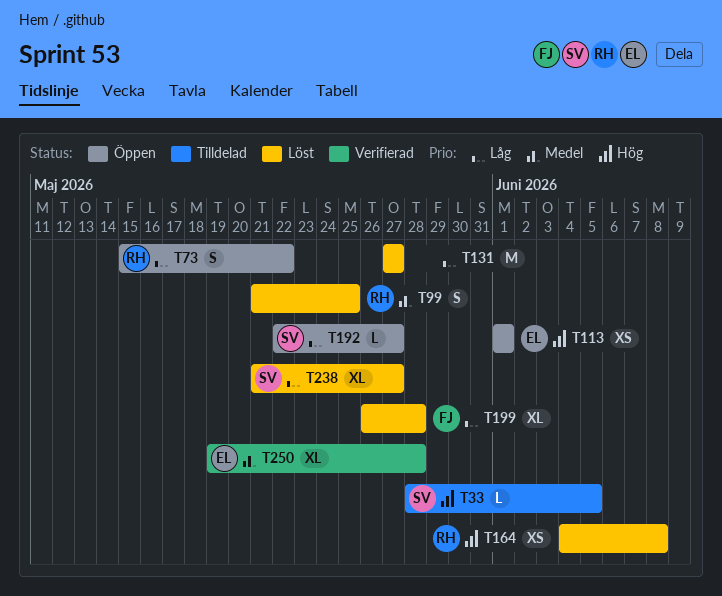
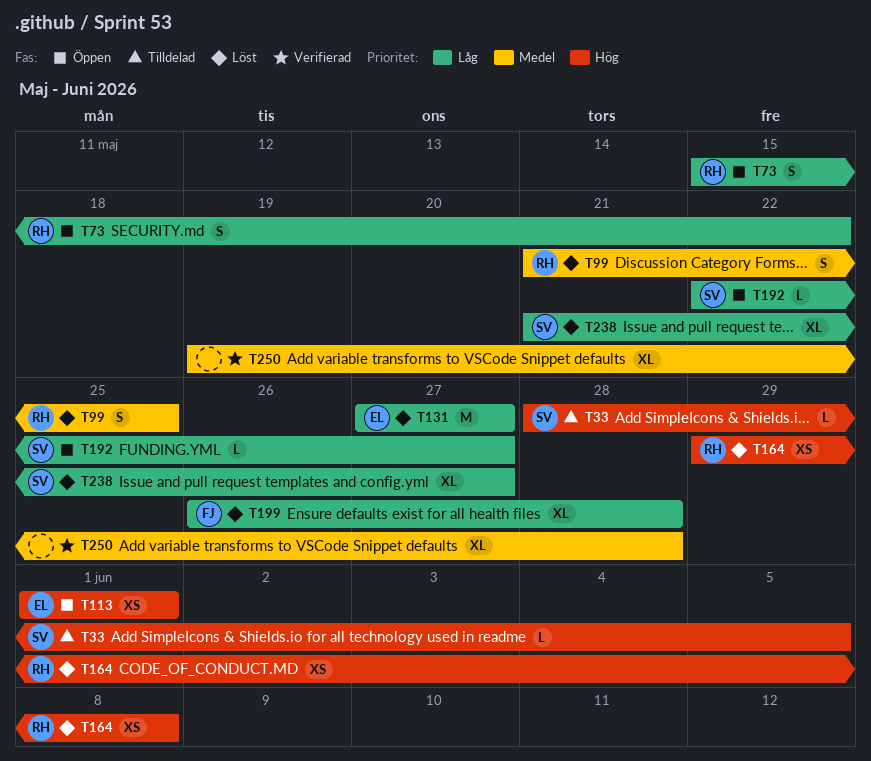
T131, owner: none -> EL
T164, start: Jun 4 -> May 29
T250, owner: EL -> none

